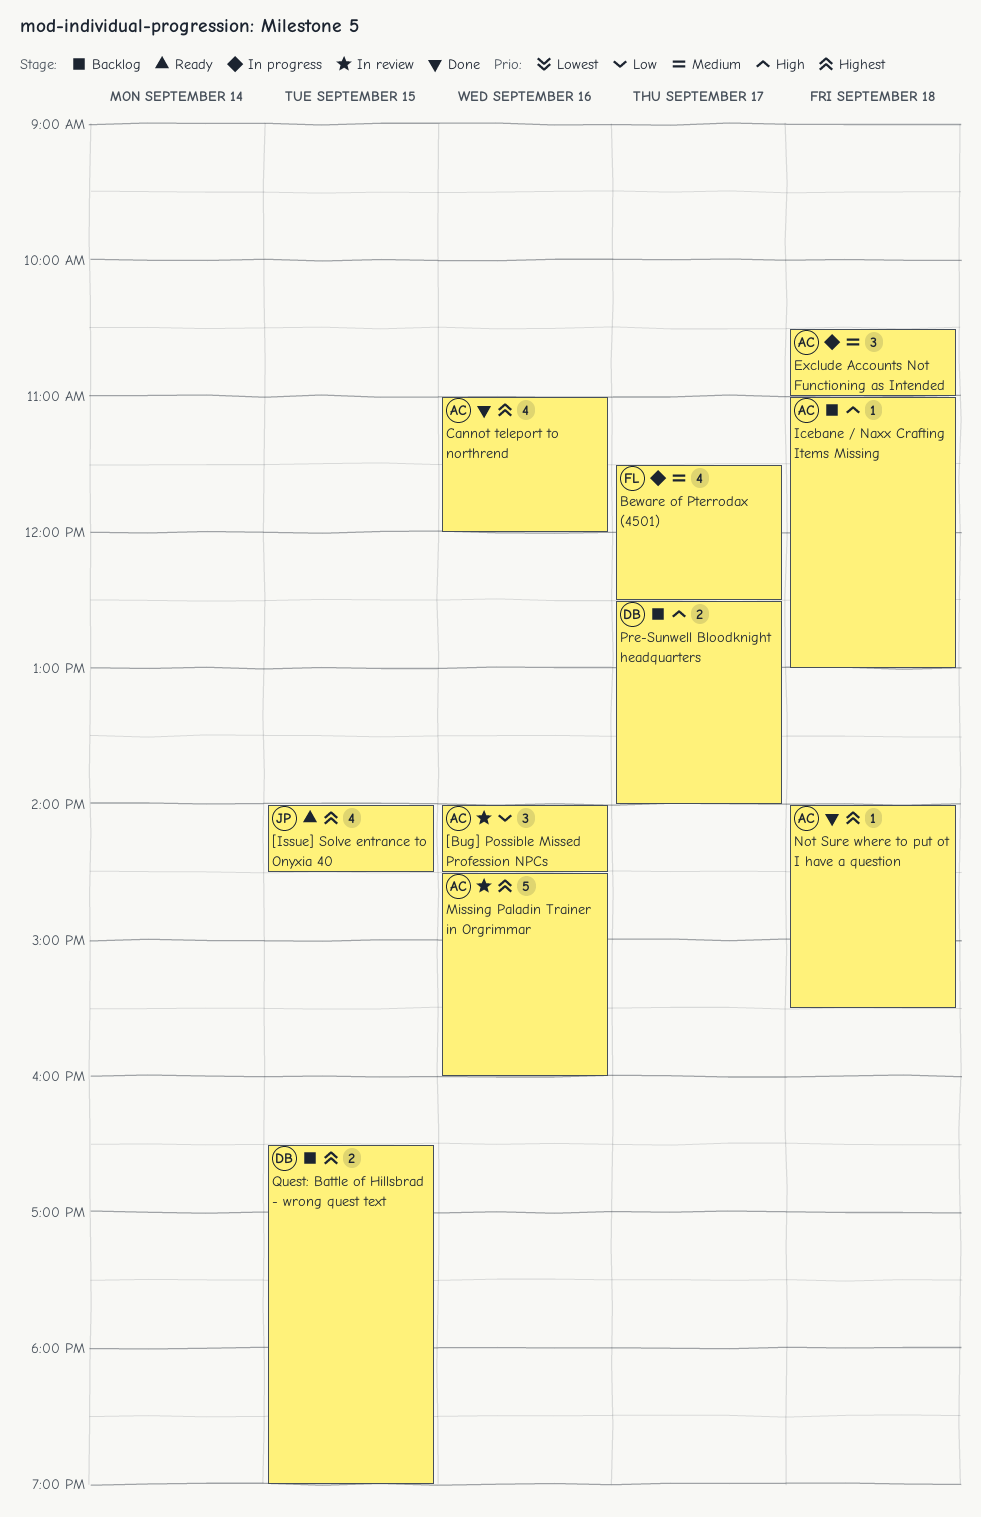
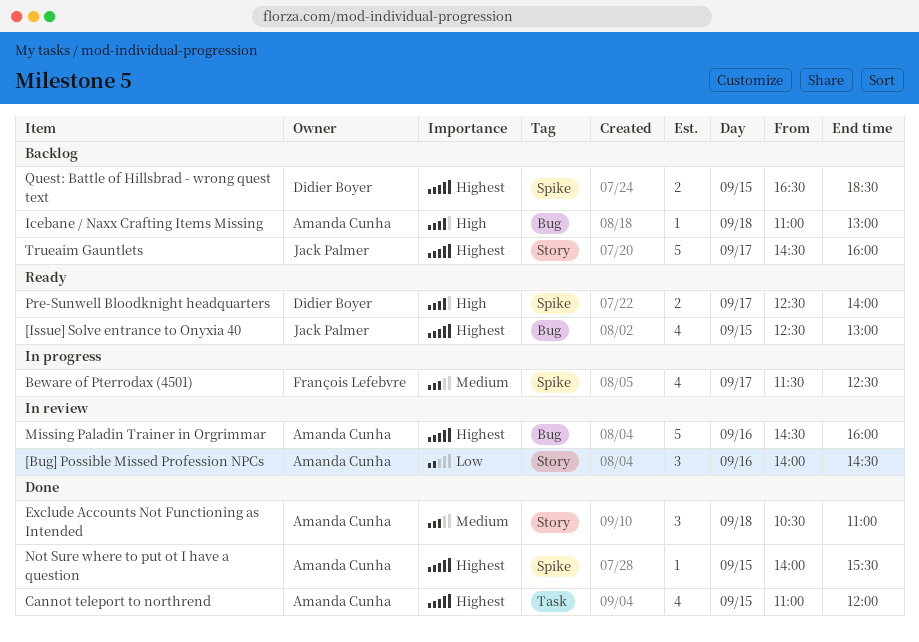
[Issue] Solve entrance to Onyxia 40, begins: 14:00 -> 12:30
[Issue] Solve entrance to Onyxia 40, ends: 14:30 -> 13:00
Cannot teleport to northrend, day: Sep 16 -> Sep 15
Exclude Accounts Not Functioning as Intended, status: In progress -> Done
Not Sure where to put ot I have a question, day: Sep 18 -> Sep 15
Pre-Sunwell Bloodknight headquarters, status: Backlog -> Ready
Quest: Battle of Hillsbrad - wrong quest text, ends: 19:00 -> 18:30
Trueaim Gauntlets: none -> present

